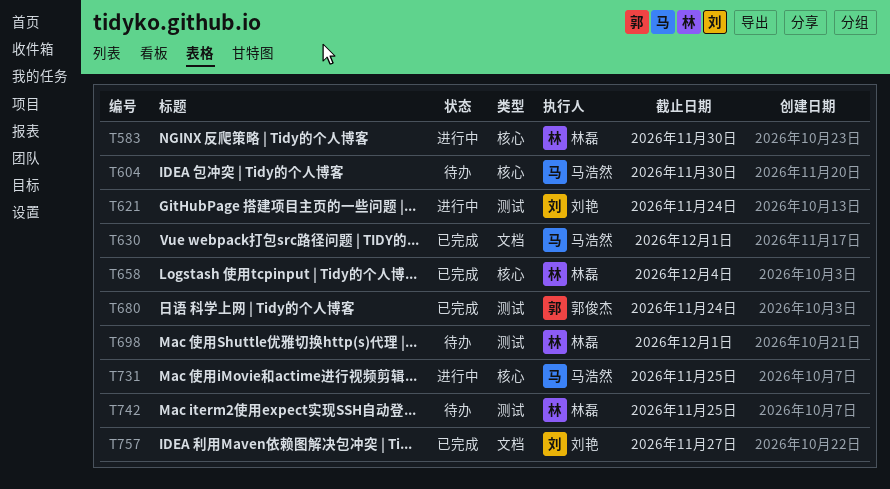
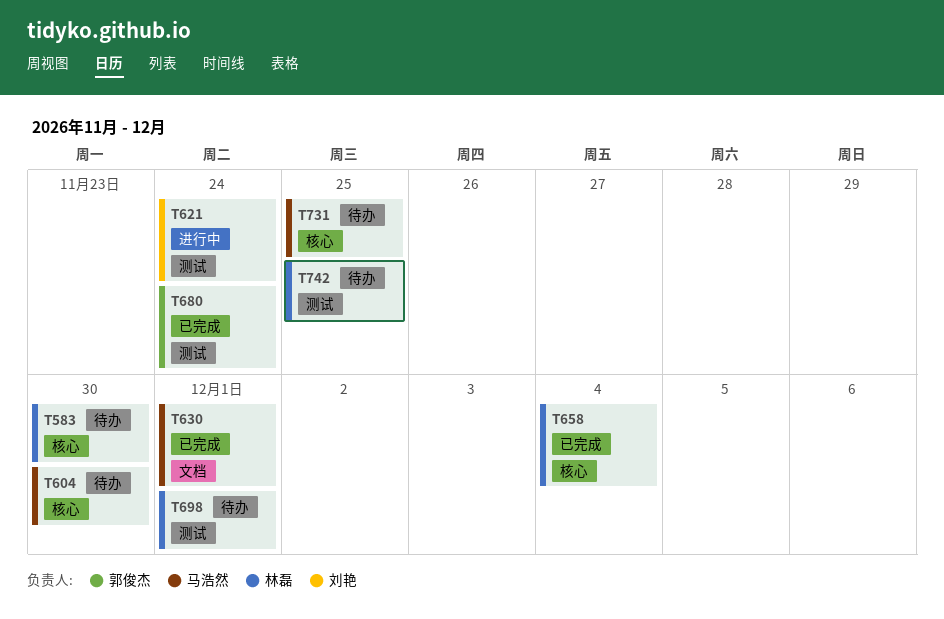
T583, status: 进行中 -> 待办
T731, status: 进行中 -> 待办
T757: present -> none

